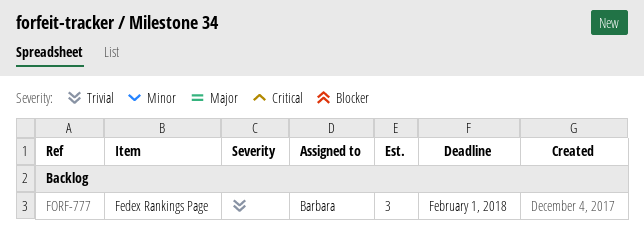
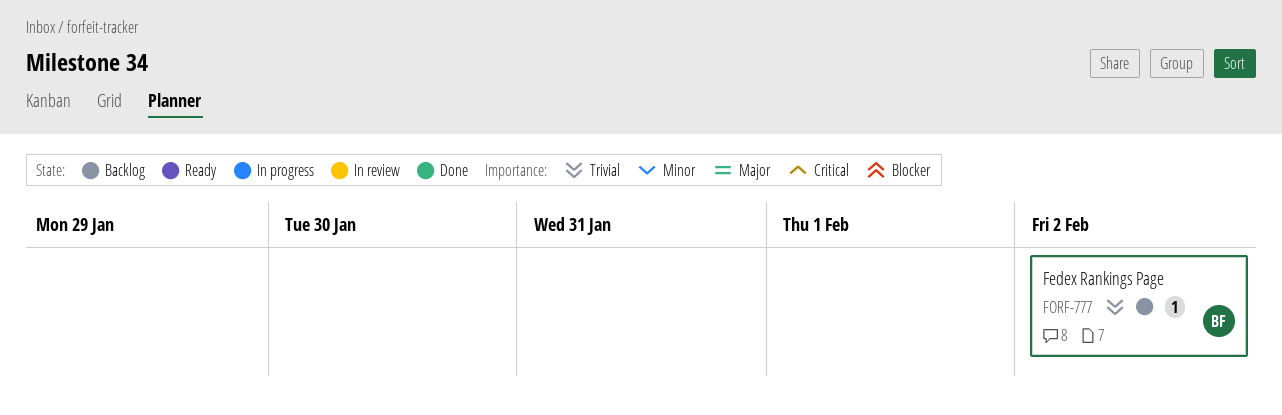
FORF-777, estimate: 3 -> 1
FORF-777, due: Feb 1 -> Feb 2

